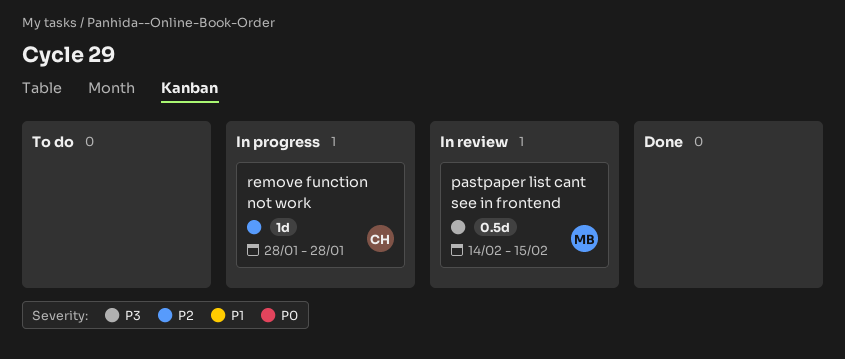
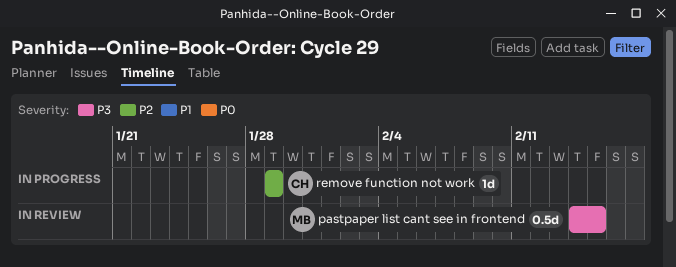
remove function not work, start: Jan 28 -> Jan 29
remove function not work, due: Jan 28 -> Jan 29

